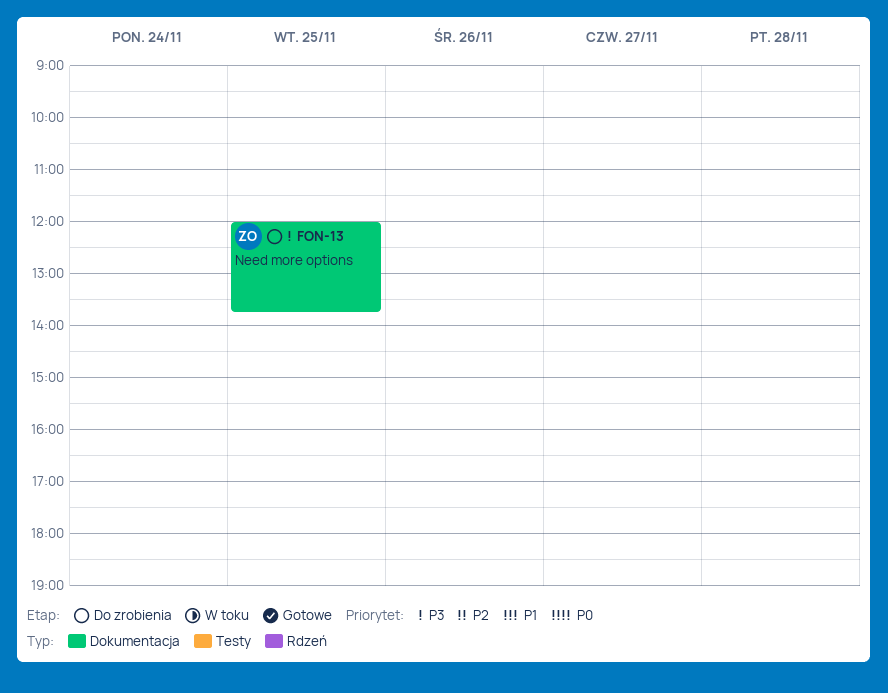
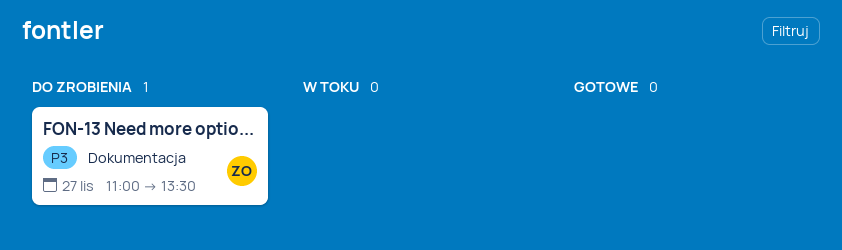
FON-13, day: Nov 25 -> Nov 27
FON-13, begins: 12:00 -> 11:00
FON-13, ends: 13:45 -> 13:30

